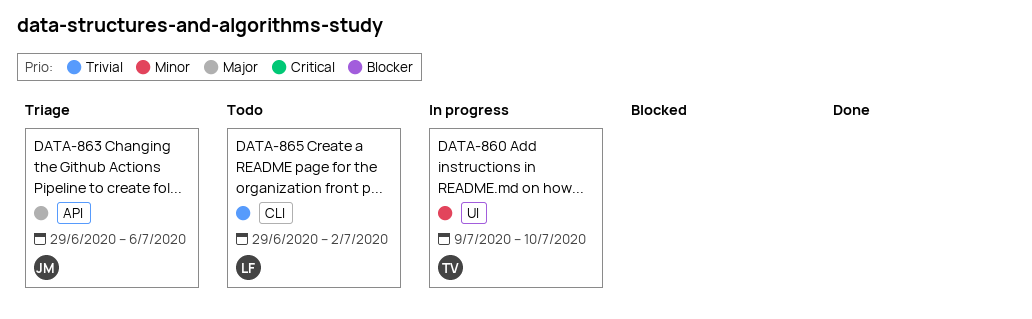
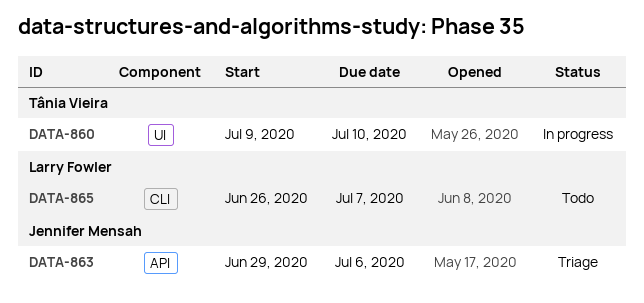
DATA-865, start: Jun 29 -> Jun 26
DATA-865, due: Jul 2 -> Jul 7

